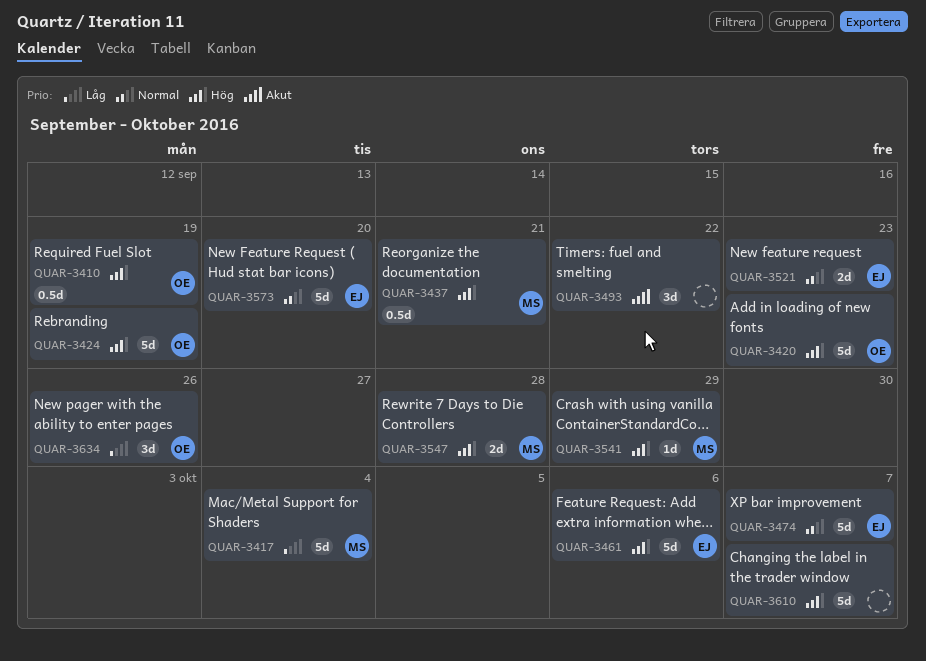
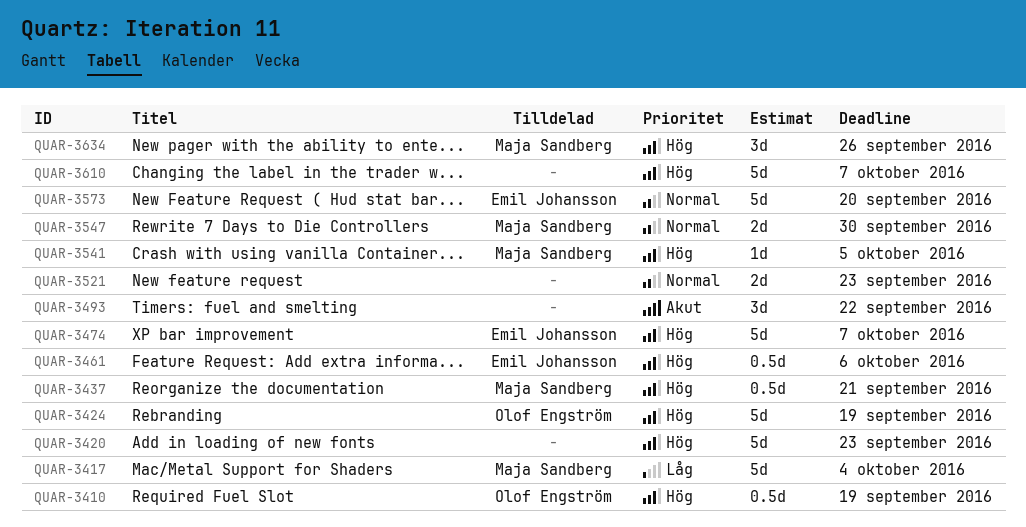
QUAR-3420, owner: Olof Engström -> none
QUAR-3461, estimate: 5d -> 0.5d
QUAR-3474, priority: Normal -> Hög
QUAR-3521, owner: Emil Johansson -> none
QUAR-3541, due: Sep 29 -> Oct 5
QUAR-3547, priority: Hög -> Normal
QUAR-3547, due: Sep 28 -> Sep 30
QUAR-3634, owner: Olof Engström -> Maja Sandberg
QUAR-3634, priority: Låg -> Hög

